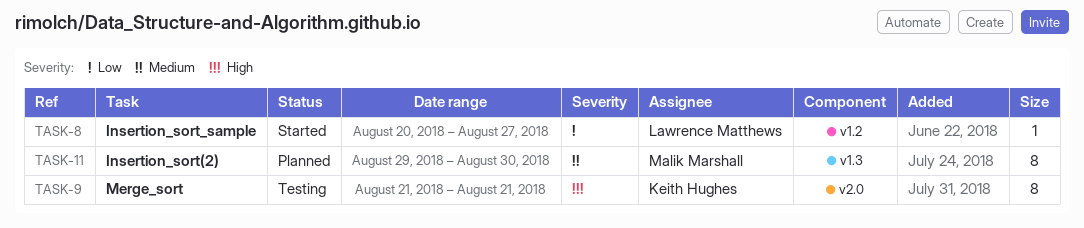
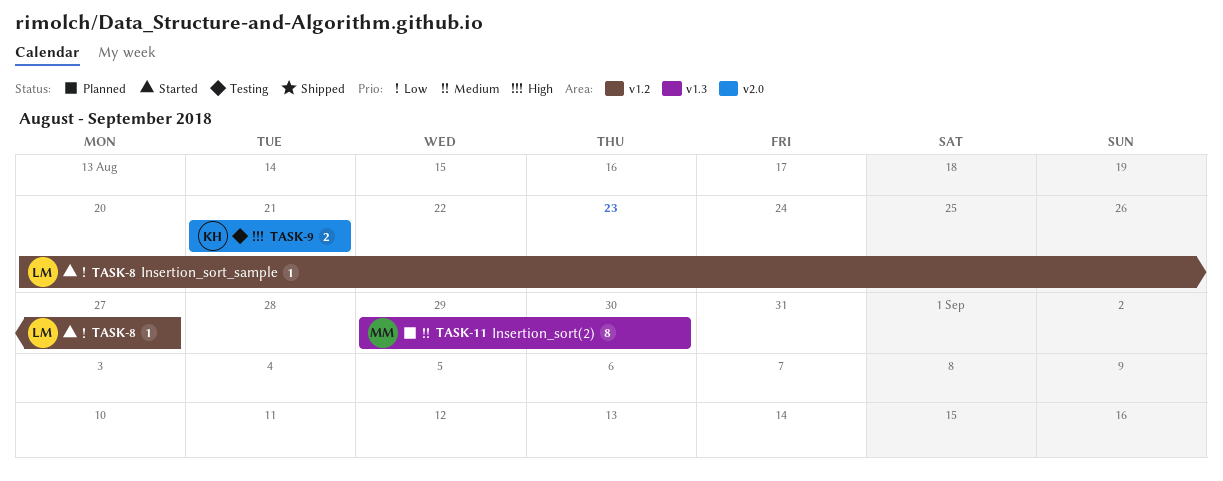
TASK-9, estimate: 8 -> 2

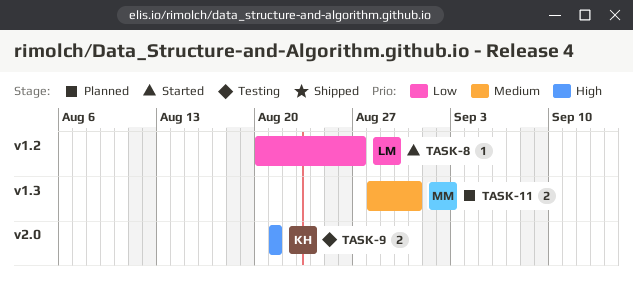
TASK-11, estimate: 8 -> 2
TASK-11, start: Aug 29 -> Aug 28
TASK-11, due: Aug 30 -> Aug 31

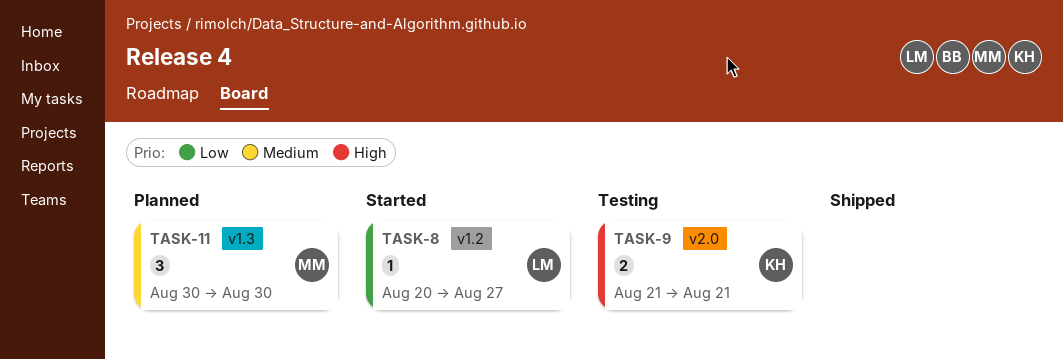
TASK-11, estimate: 2 -> 3
TASK-11, start: Aug 28 -> Aug 30
TASK-11, due: Aug 31 -> Aug 30

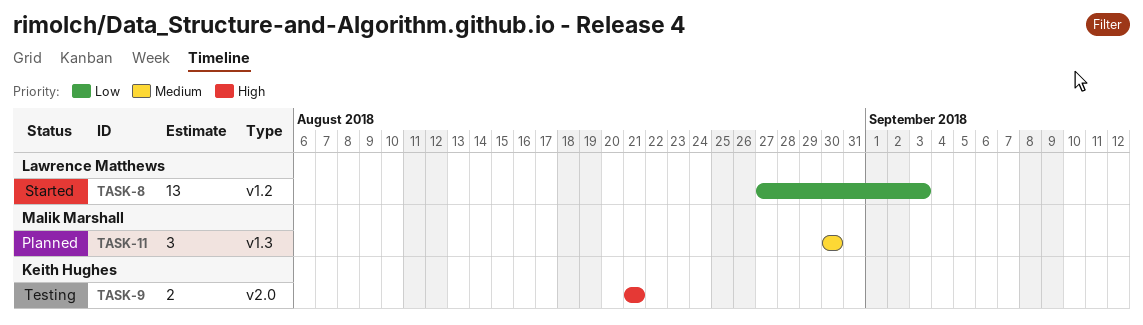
TASK-8, estimate: 1 -> 13
TASK-8, start: Aug 20 -> Aug 27
TASK-8, due: Aug 27 -> Sep 3

